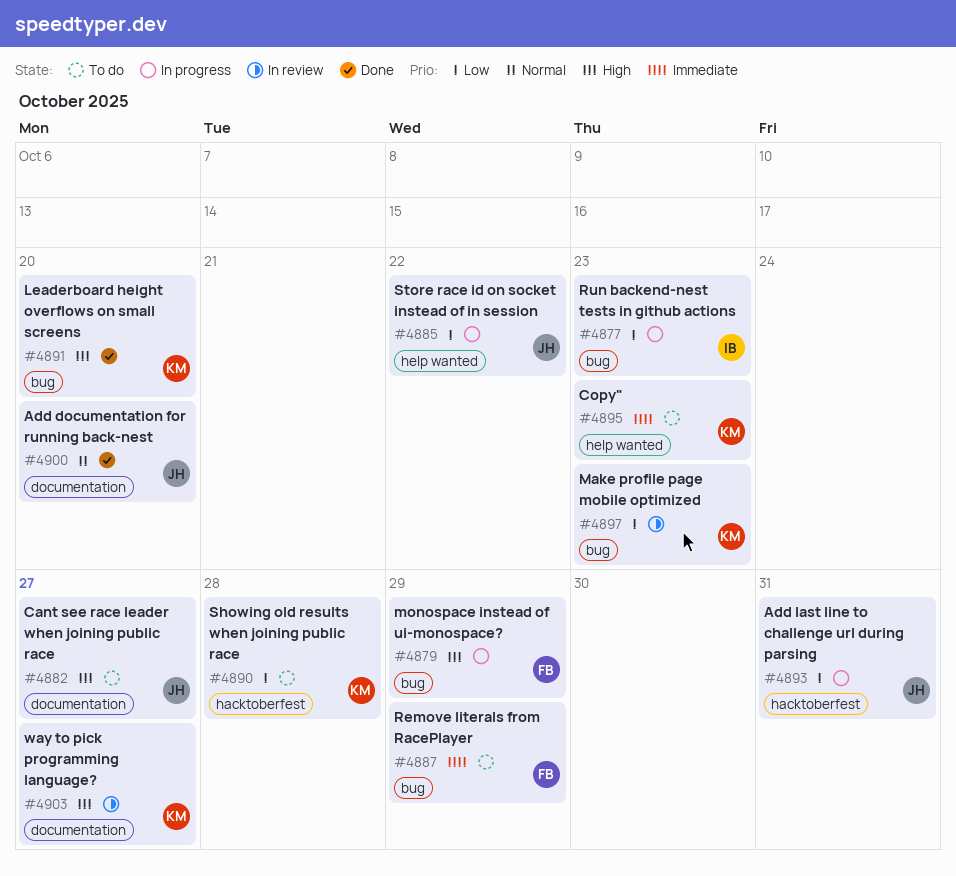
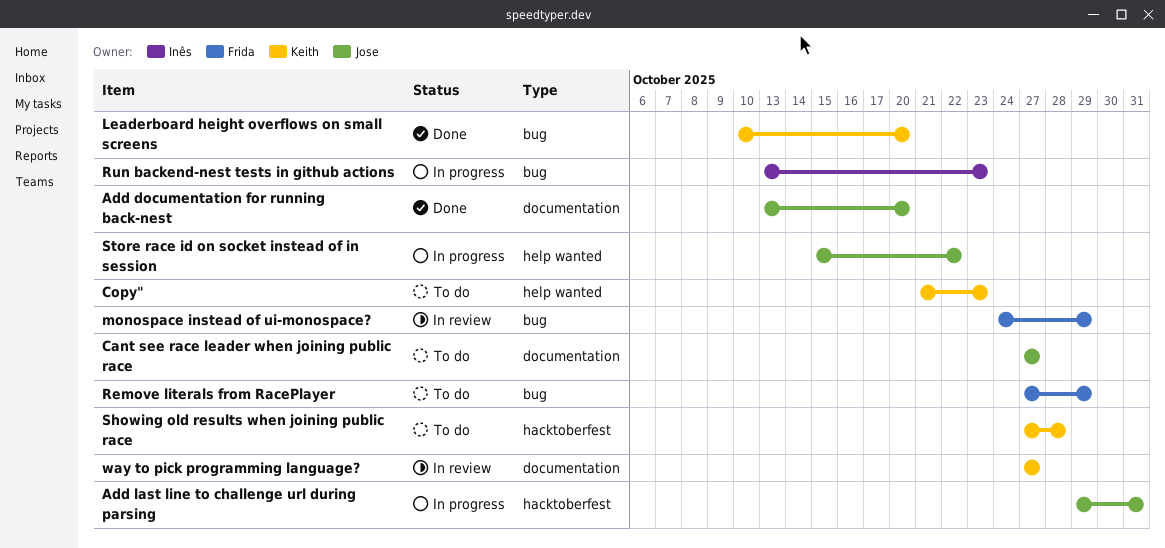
Make profile page mobile optimized: present -> none
monospace instead of ui-monospace?, status: In progress -> In review

